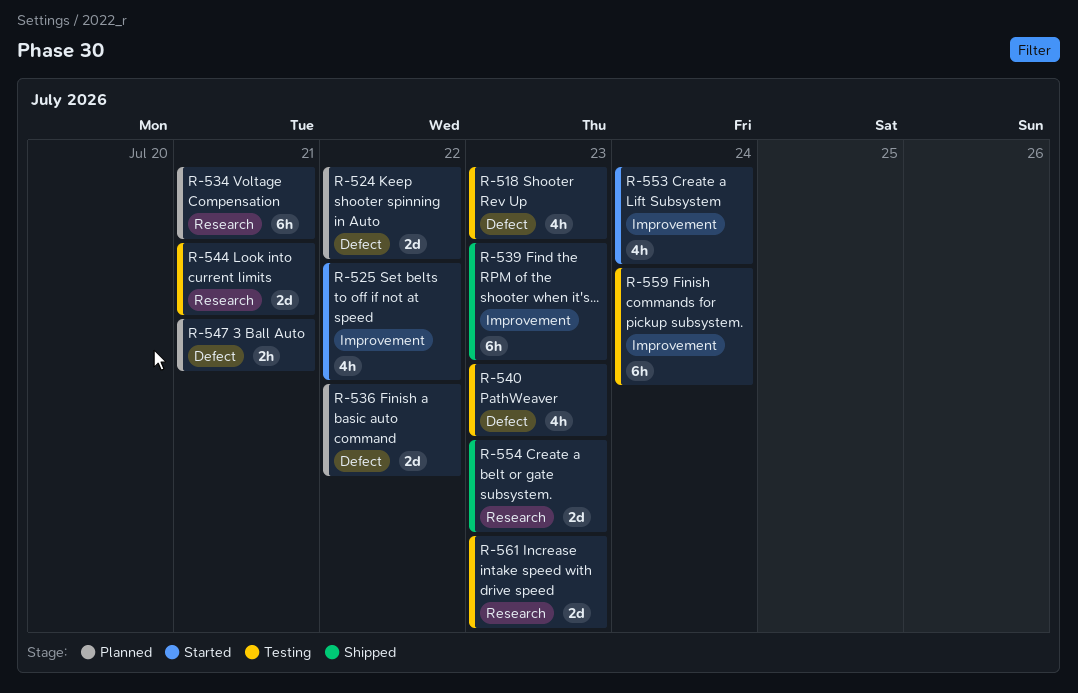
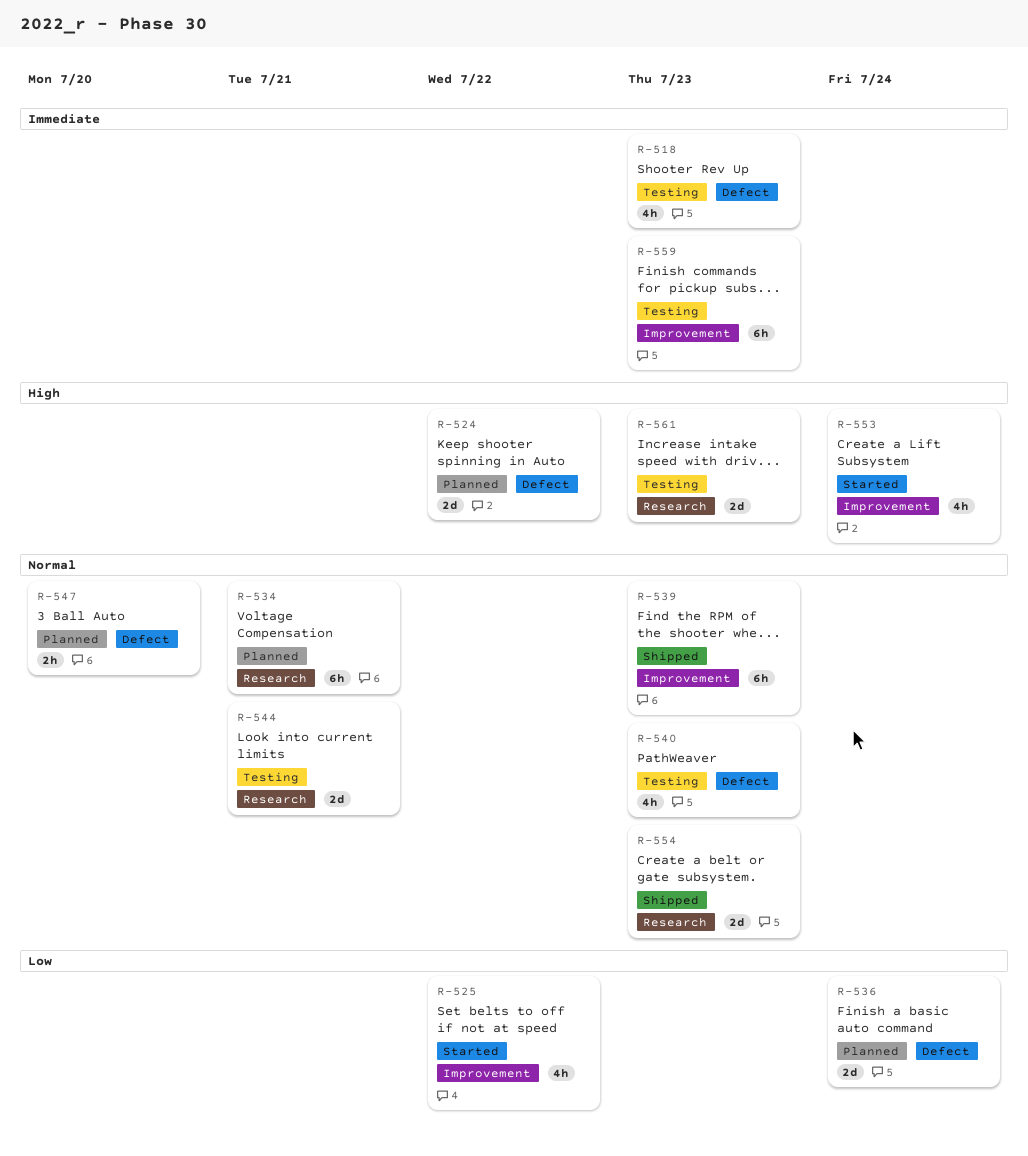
R-536, due: Jul 22 -> Jul 24
R-547, due: Jul 21 -> Jul 20
R-559, due: Jul 24 -> Jul 23

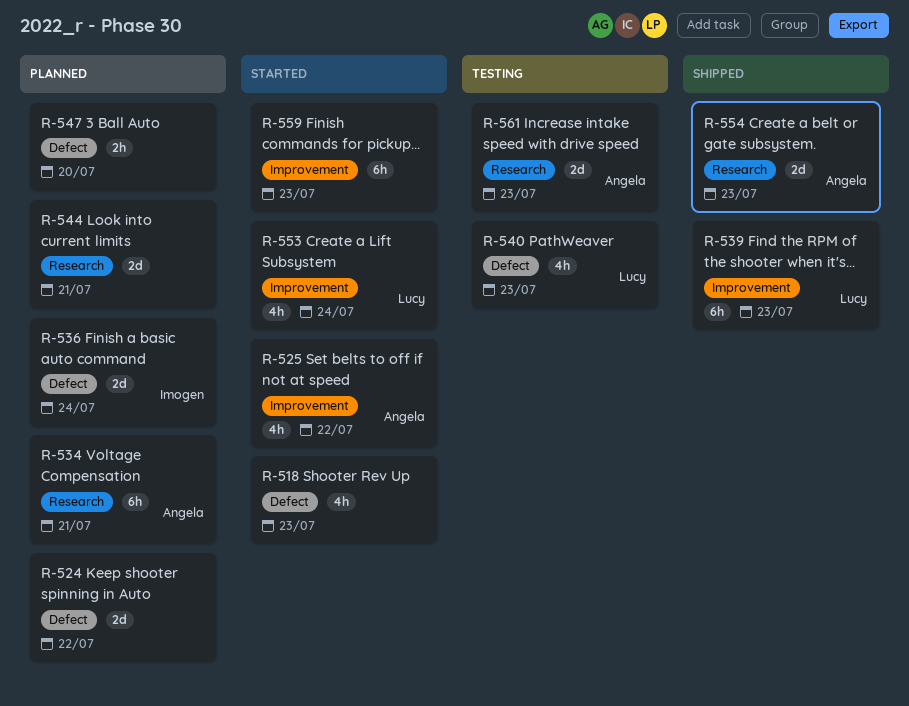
R-518, status: Testing -> Started
R-544, status: Testing -> Planned
R-559, status: Testing -> Started

